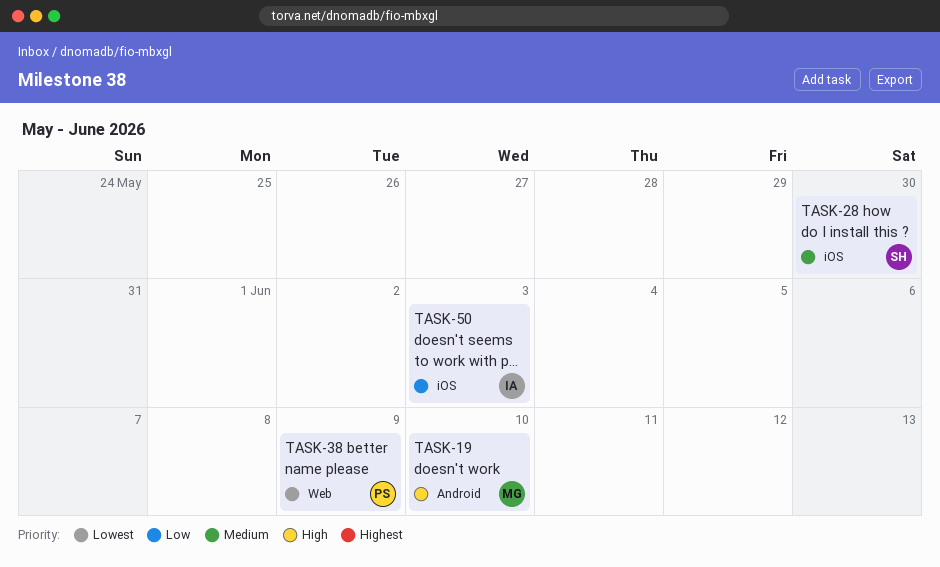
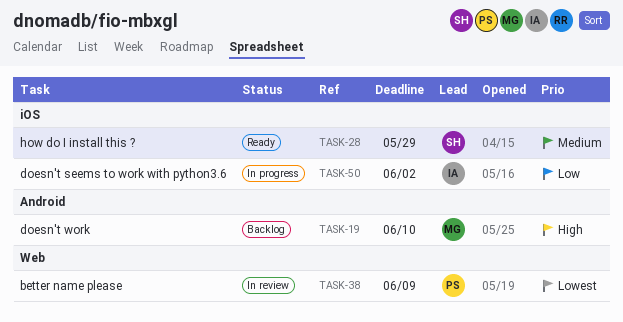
TASK-28, due: May 30 -> May 29
TASK-50, due: Jun 3 -> Jun 2

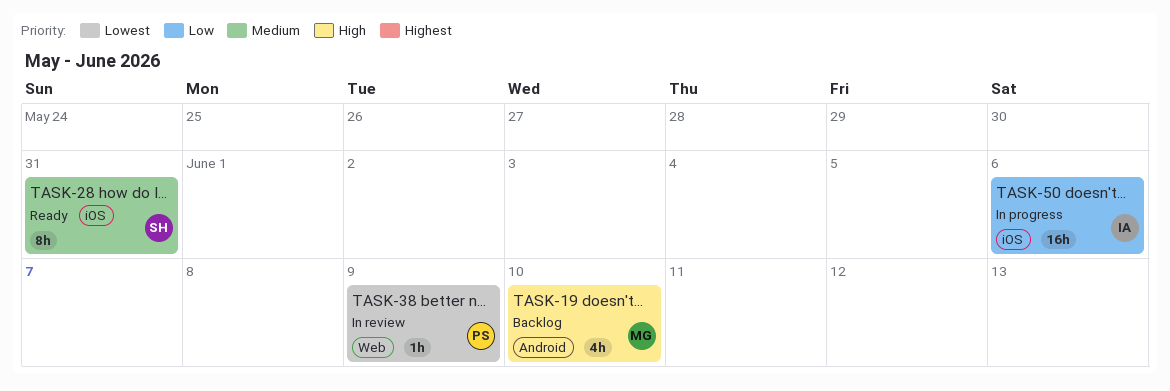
TASK-28, due: May 29 -> May 31
TASK-50, due: Jun 2 -> Jun 6

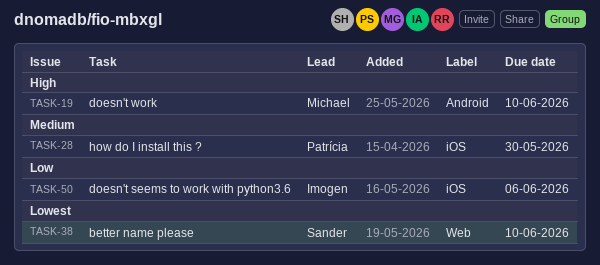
TASK-28, owner: Sander -> Patrícia
TASK-28, due: May 31 -> May 30
TASK-38, owner: Patrícia -> Sander
TASK-38, due: Jun 9 -> Jun 10

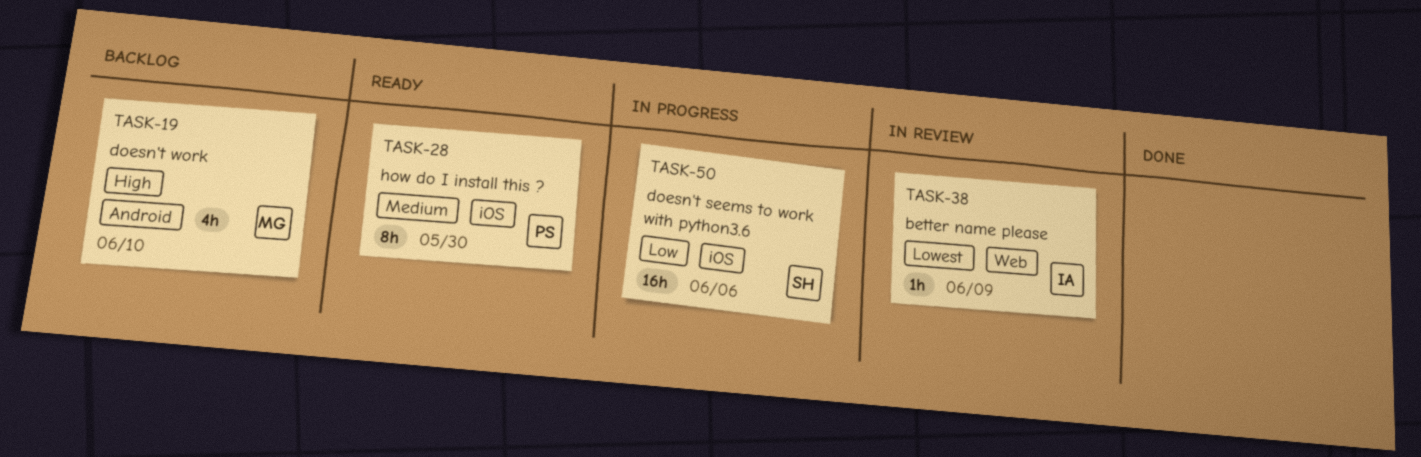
TASK-38, owner: Sander -> Imogen
TASK-38, due: Jun 10 -> Jun 9
TASK-50, owner: Imogen -> Sander

